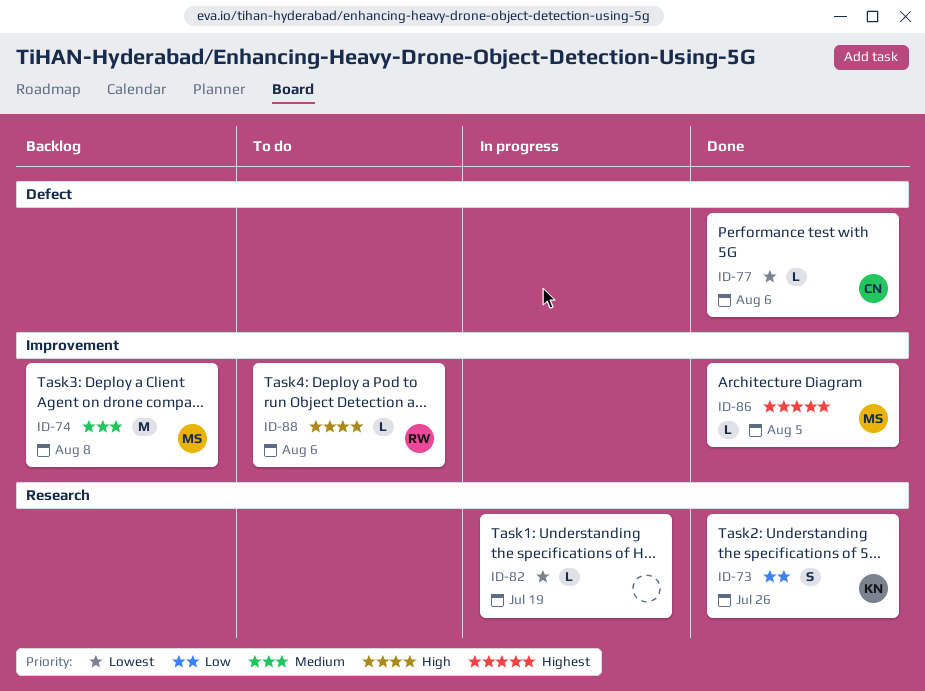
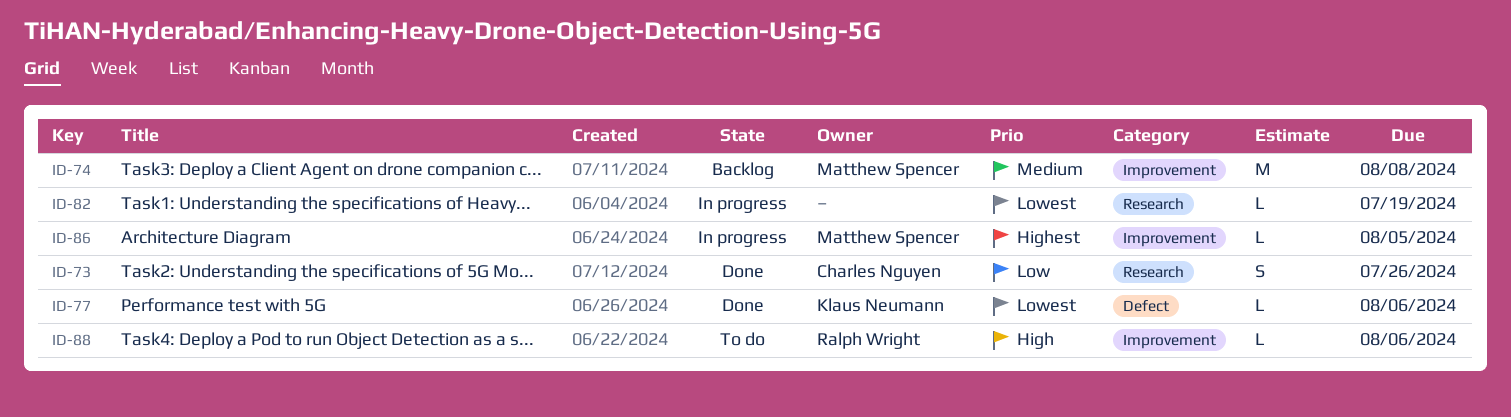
ID-73, owner: Klaus Neumann -> Charles Nguyen
ID-77, owner: Charles Nguyen -> Klaus Neumann
ID-86, status: Done -> In progress

